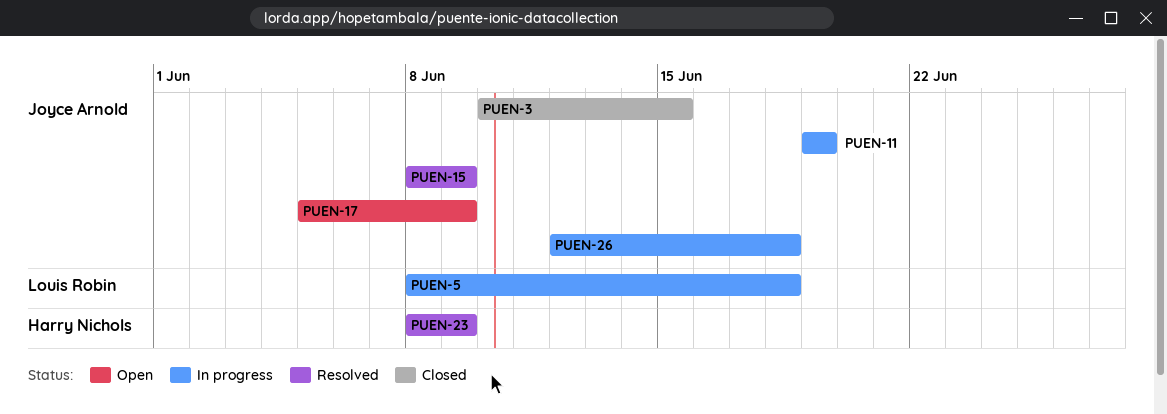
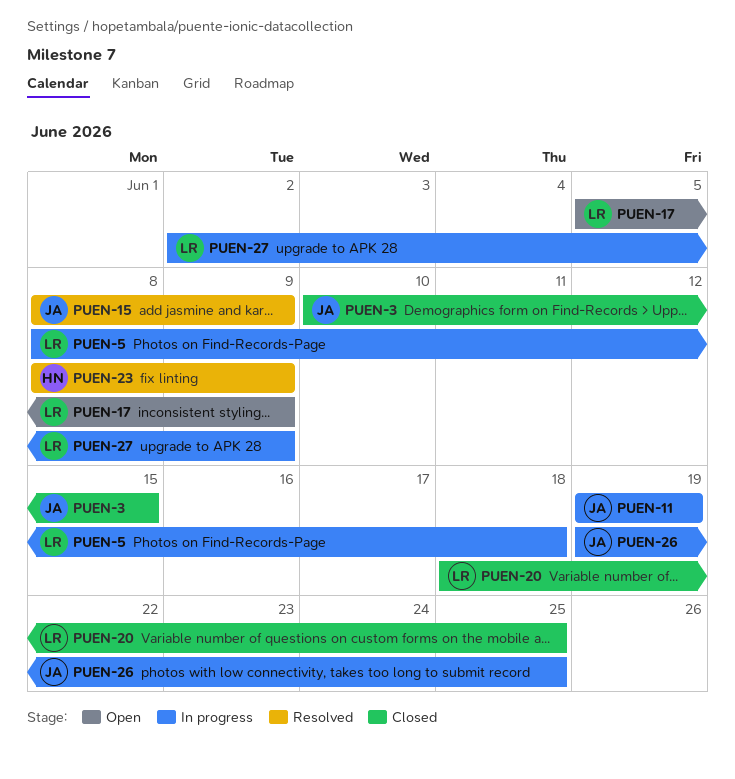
PUEN-17, owner: Joyce Arnold -> Louis Robin
PUEN-20: none -> present
PUEN-26, start: Jun 12 -> Jun 19
PUEN-26, due: Jun 18 -> Jun 25
PUEN-27: none -> present

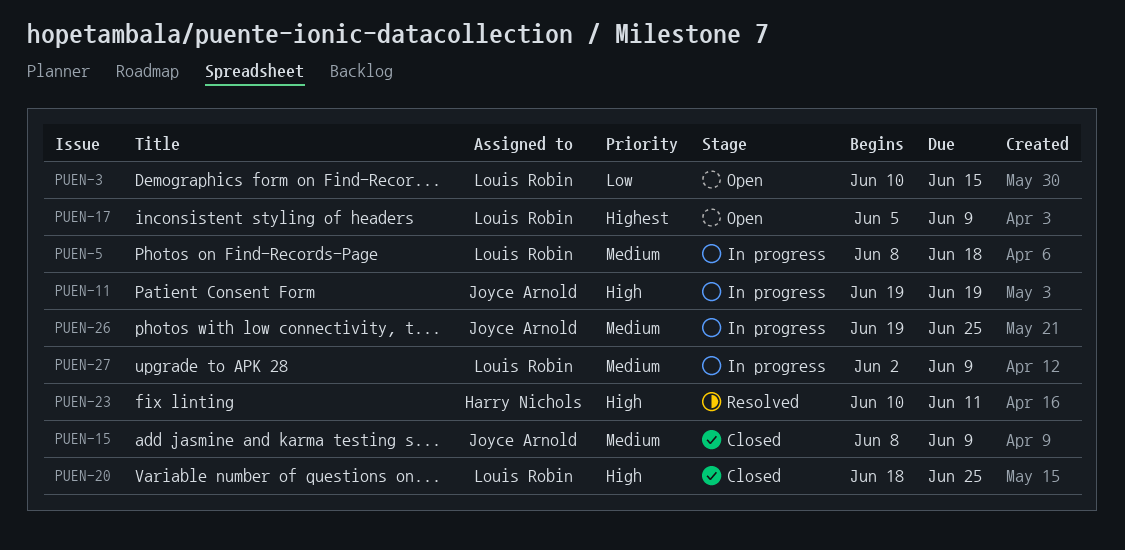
PUEN-3, status: Closed -> Open
PUEN-3, owner: Joyce Arnold -> Louis Robin
PUEN-15, status: Resolved -> Closed
PUEN-23, start: Jun 8 -> Jun 10
PUEN-23, due: Jun 9 -> Jun 11

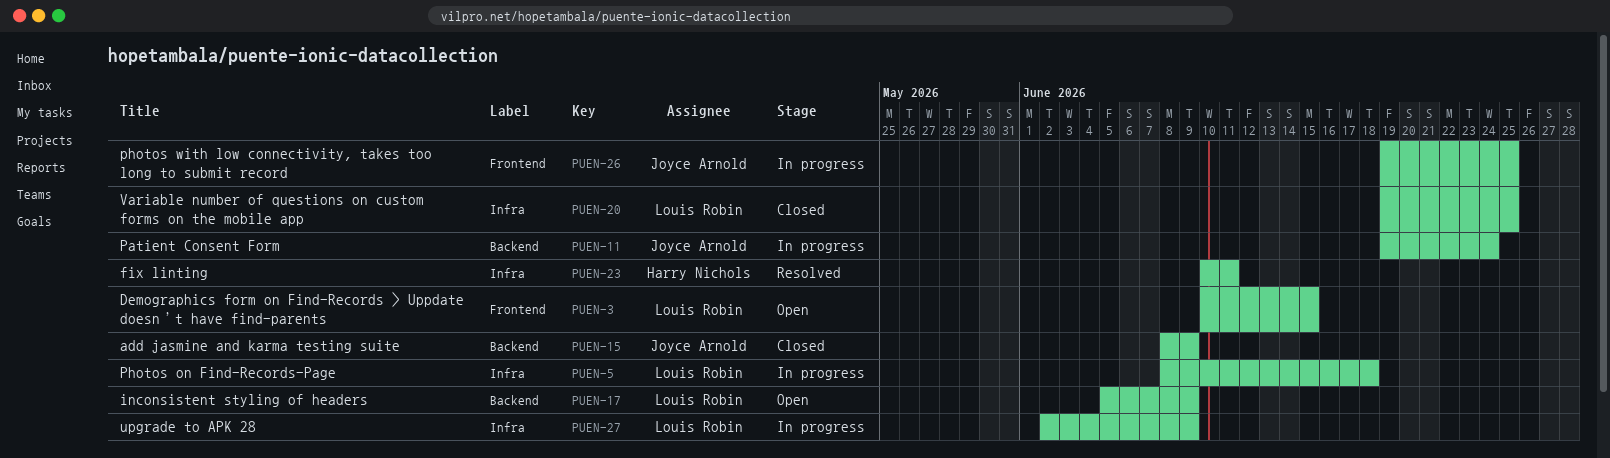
PUEN-11, due: Jun 19 -> Jun 24
PUEN-20, start: Jun 18 -> Jun 19

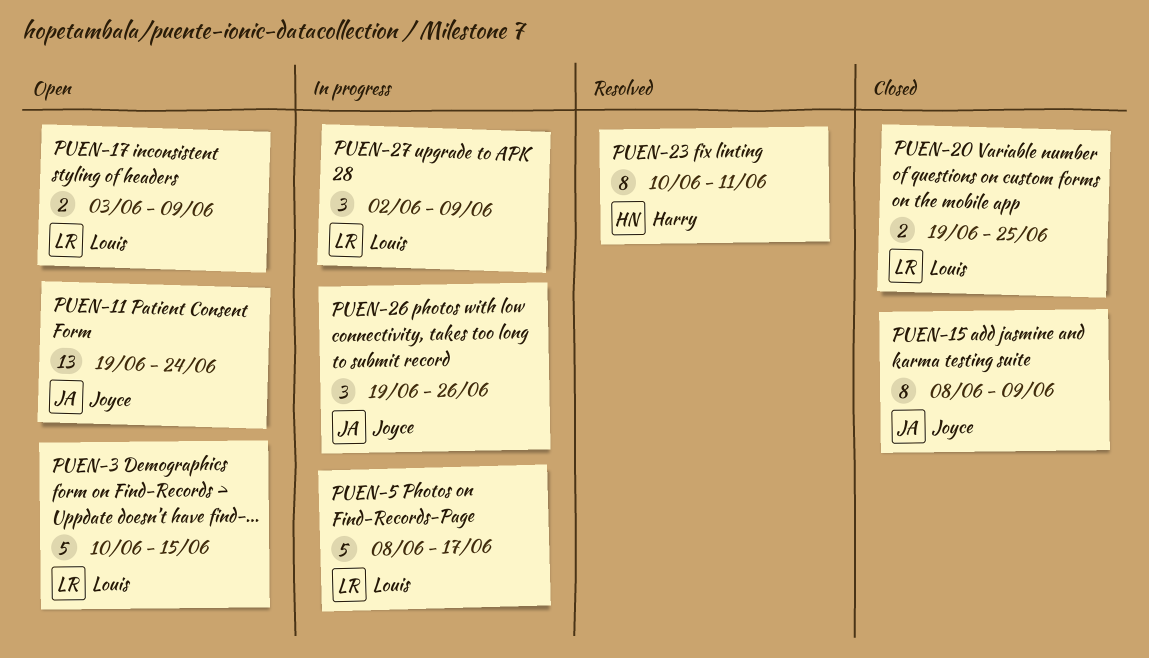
PUEN-5, due: Jun 18 -> Jun 17
PUEN-11, status: In progress -> Open
PUEN-17, start: Jun 5 -> Jun 3
PUEN-26, due: Jun 25 -> Jun 26

